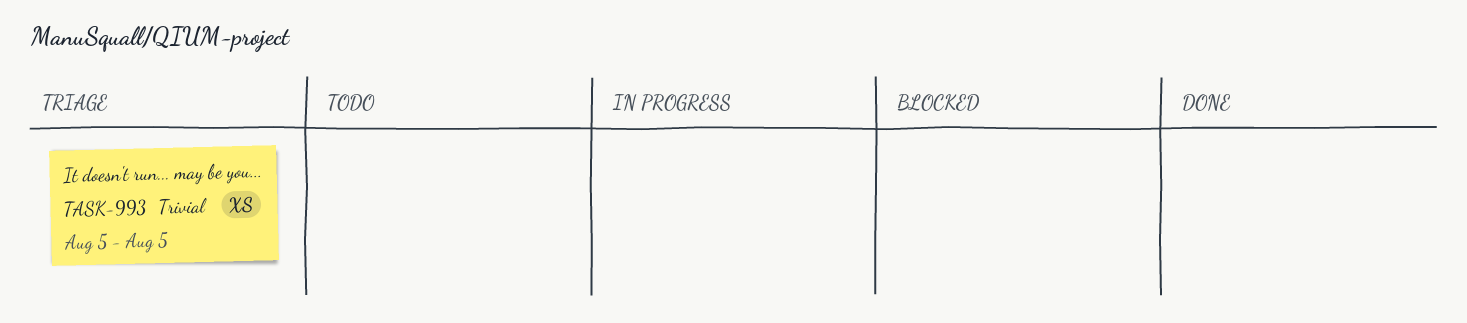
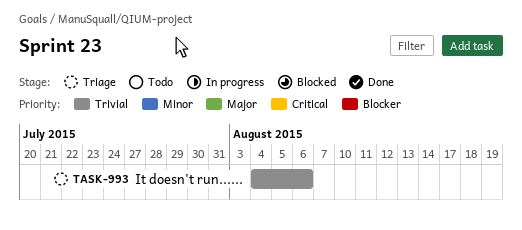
TASK-993, start: Aug 5 -> Aug 4
TASK-993, due: Aug 5 -> Aug 6

